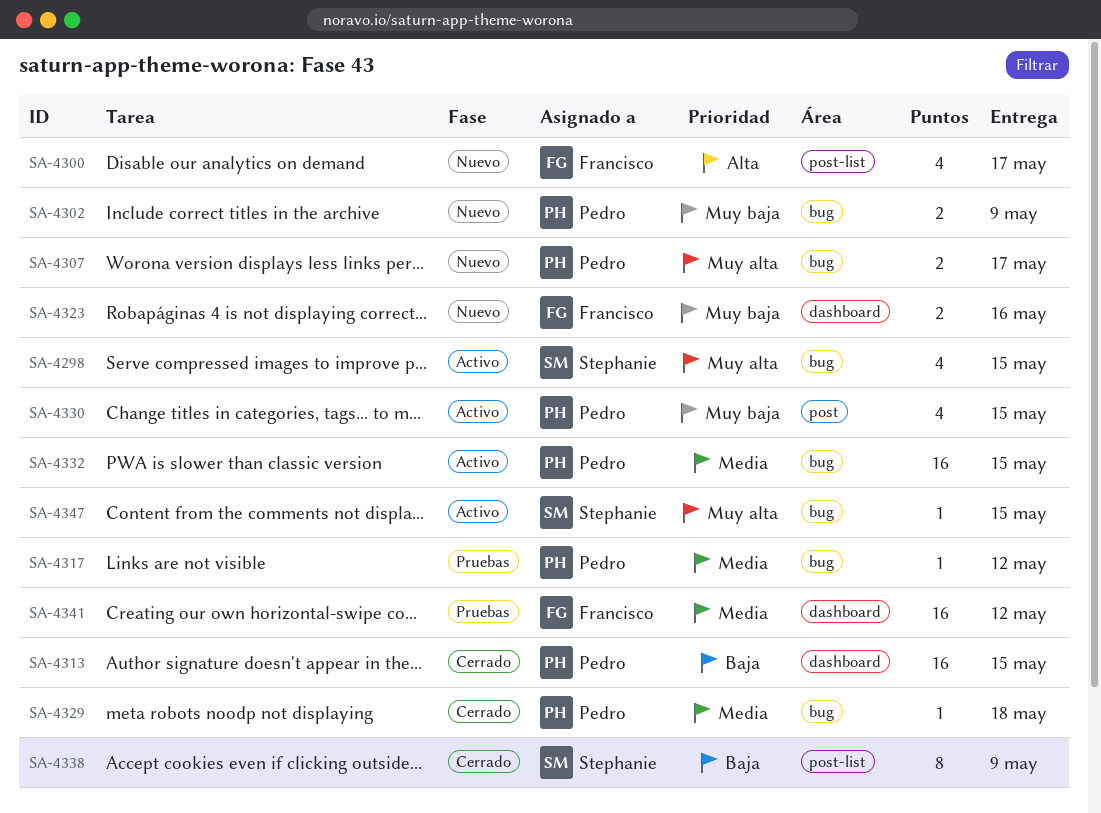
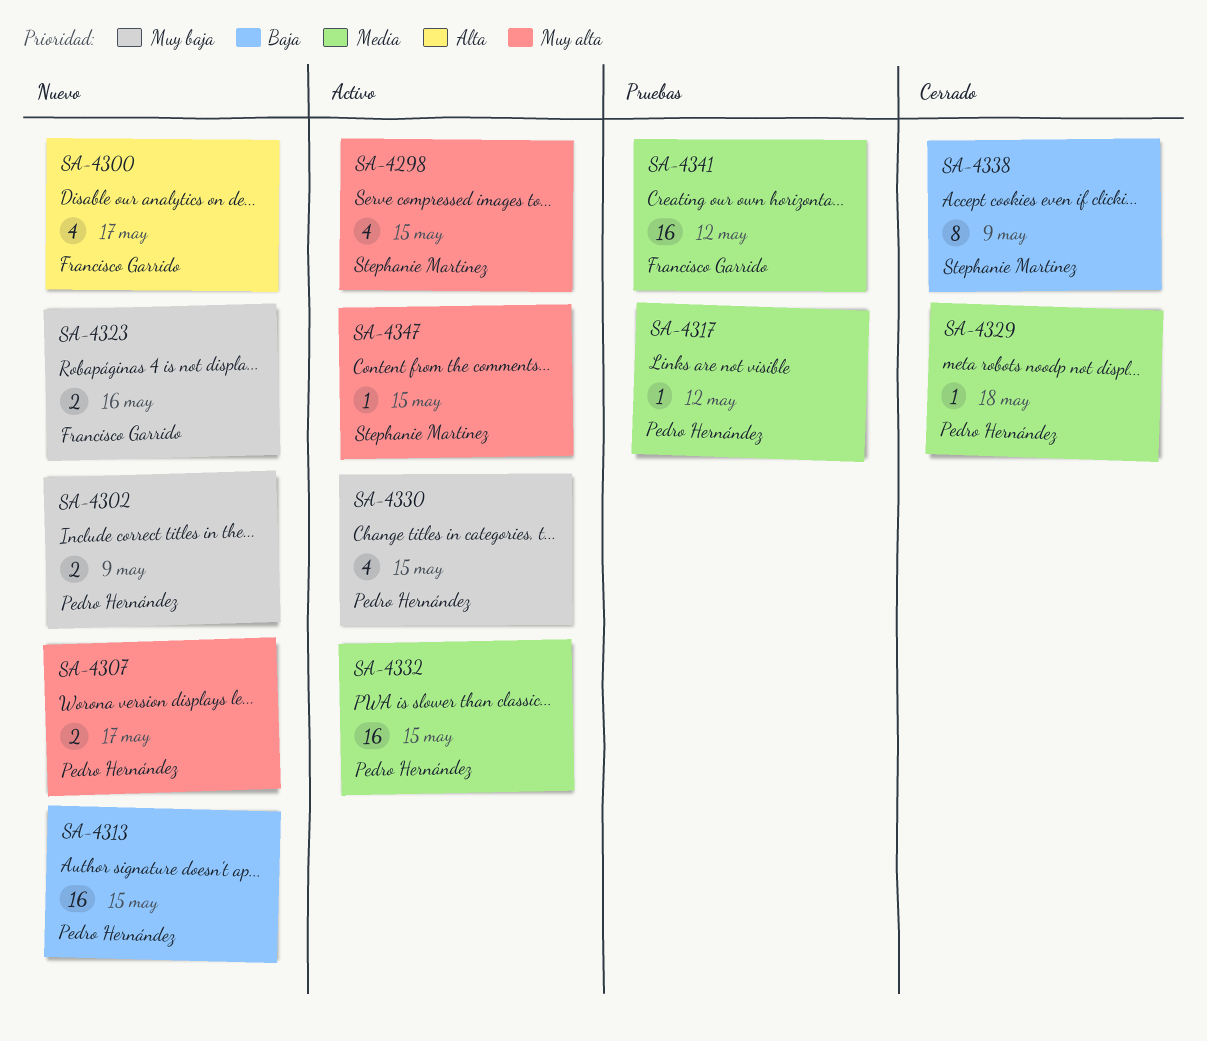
SA-4313, status: Cerrado -> Nuevo

